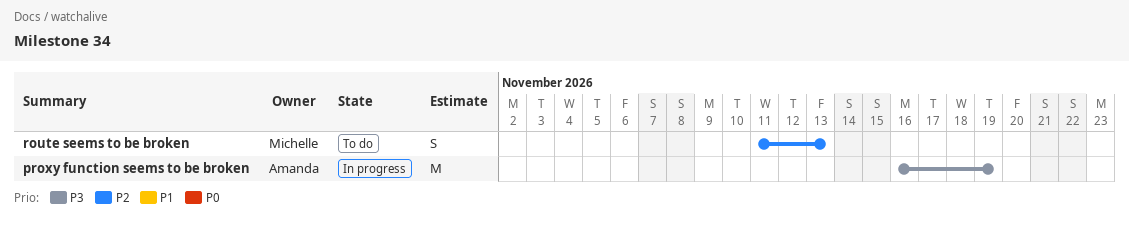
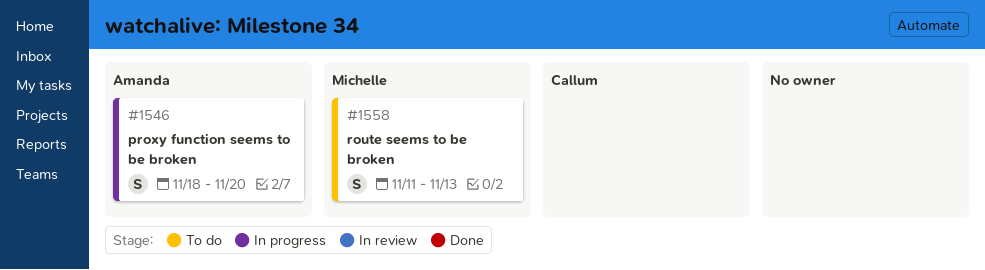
proxy function seems to be broken, estimate: M -> S
proxy function seems to be broken, start: Nov 16 -> Nov 18
proxy function seems to be broken, due: Nov 19 -> Nov 20

